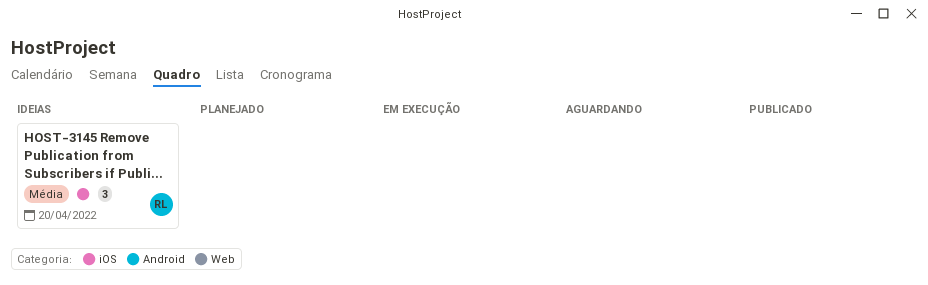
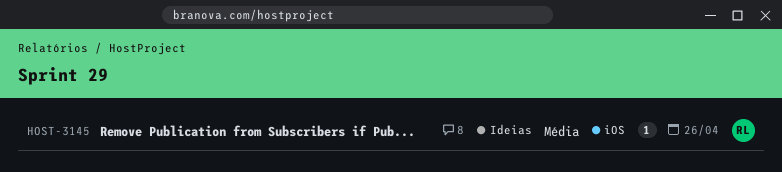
HOST-3145, estimate: 3 -> 1
HOST-3145, due: Apr 20 -> Apr 26

